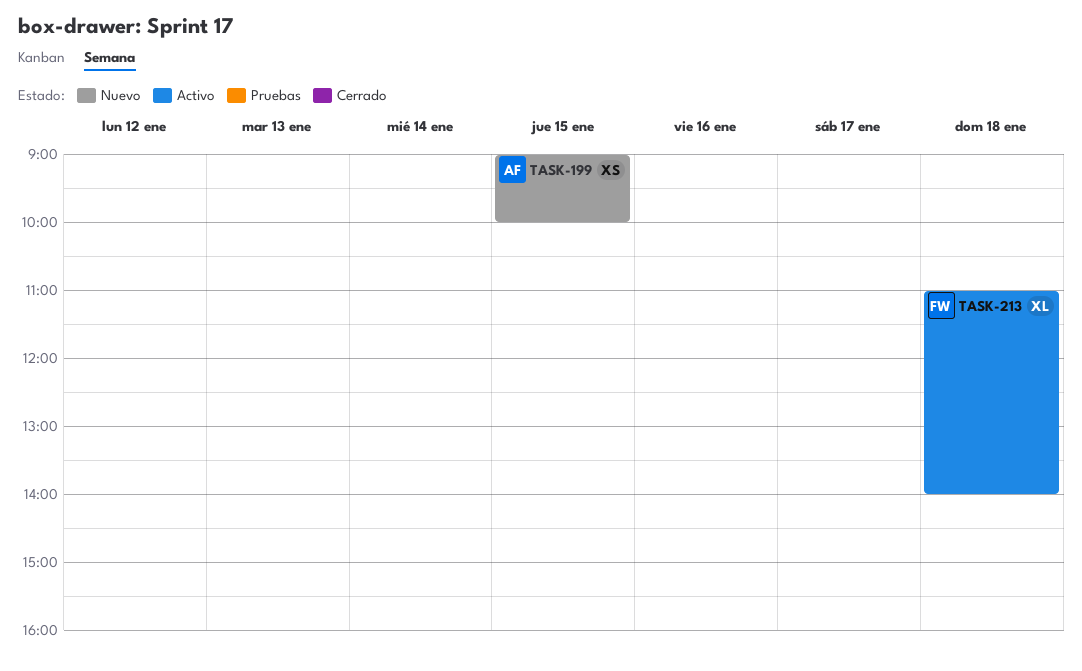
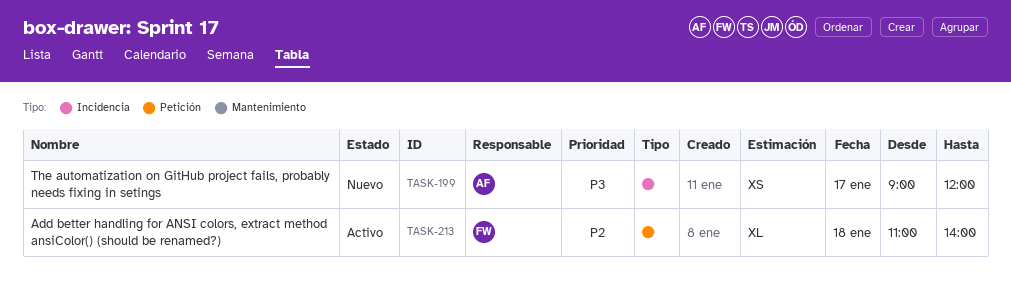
TASK-199, day: Jan 15 -> Jan 17
TASK-199, ends: 10:00 -> 12:00

